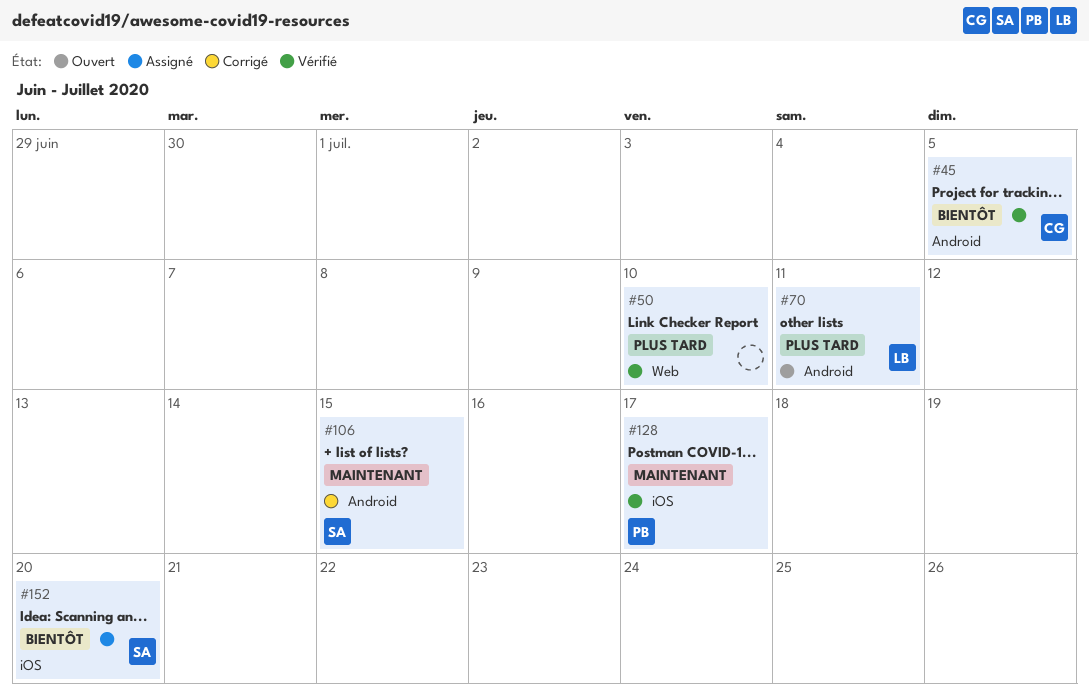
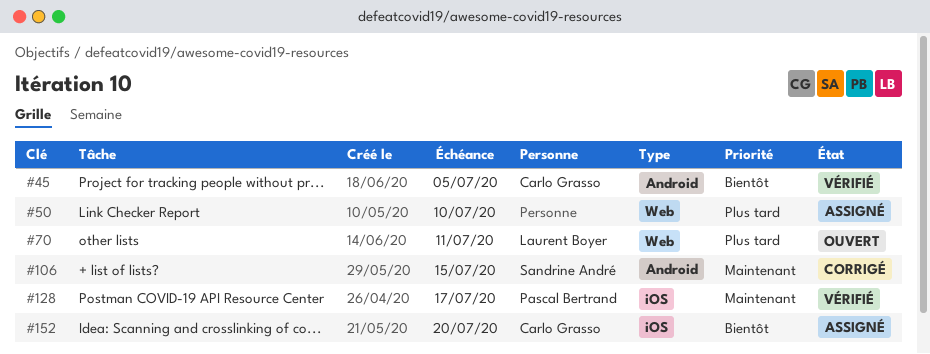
#50, status: Vérifié -> Assigné
#70, label: Android -> Web
#152, owner: Sandrine André -> Carlo Grasso

